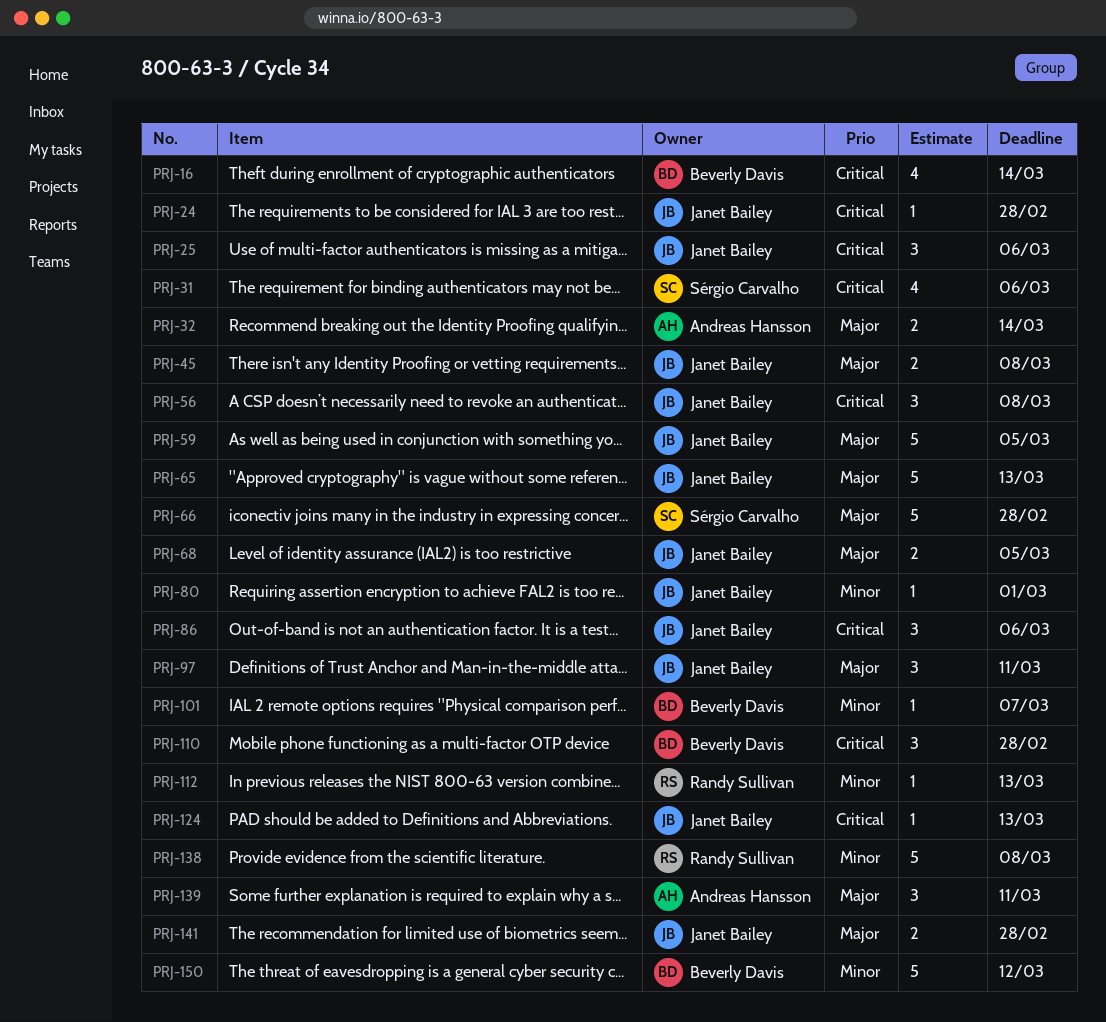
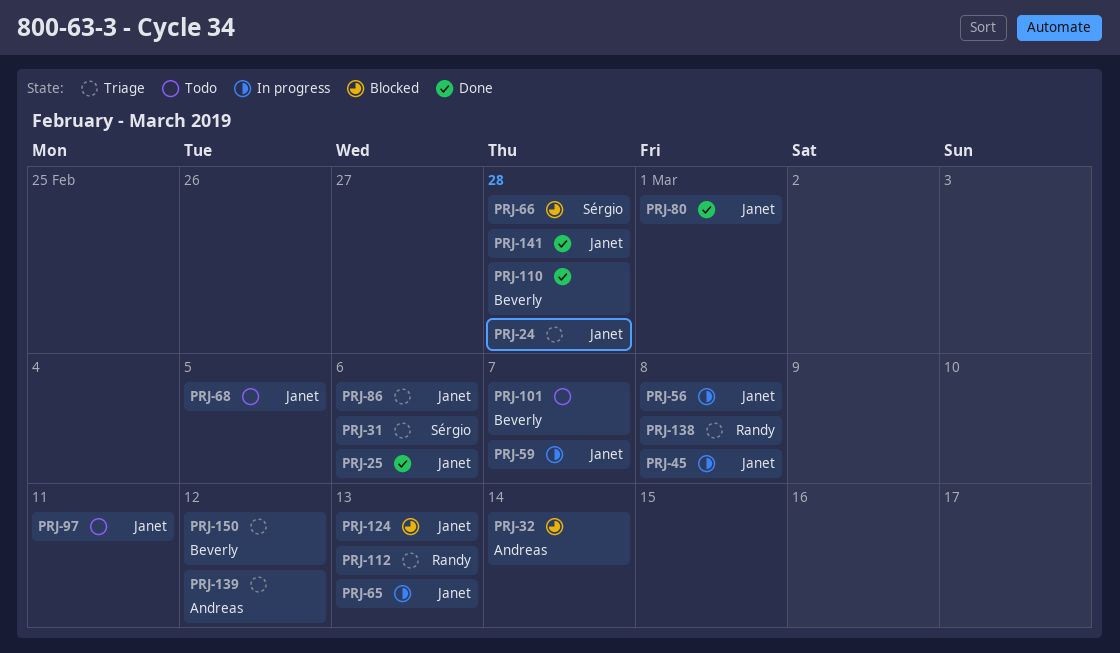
PRJ-16: present -> none
PRJ-59, due: Mar 5 -> Mar 7
PRJ-139, due: Mar 11 -> Mar 12

